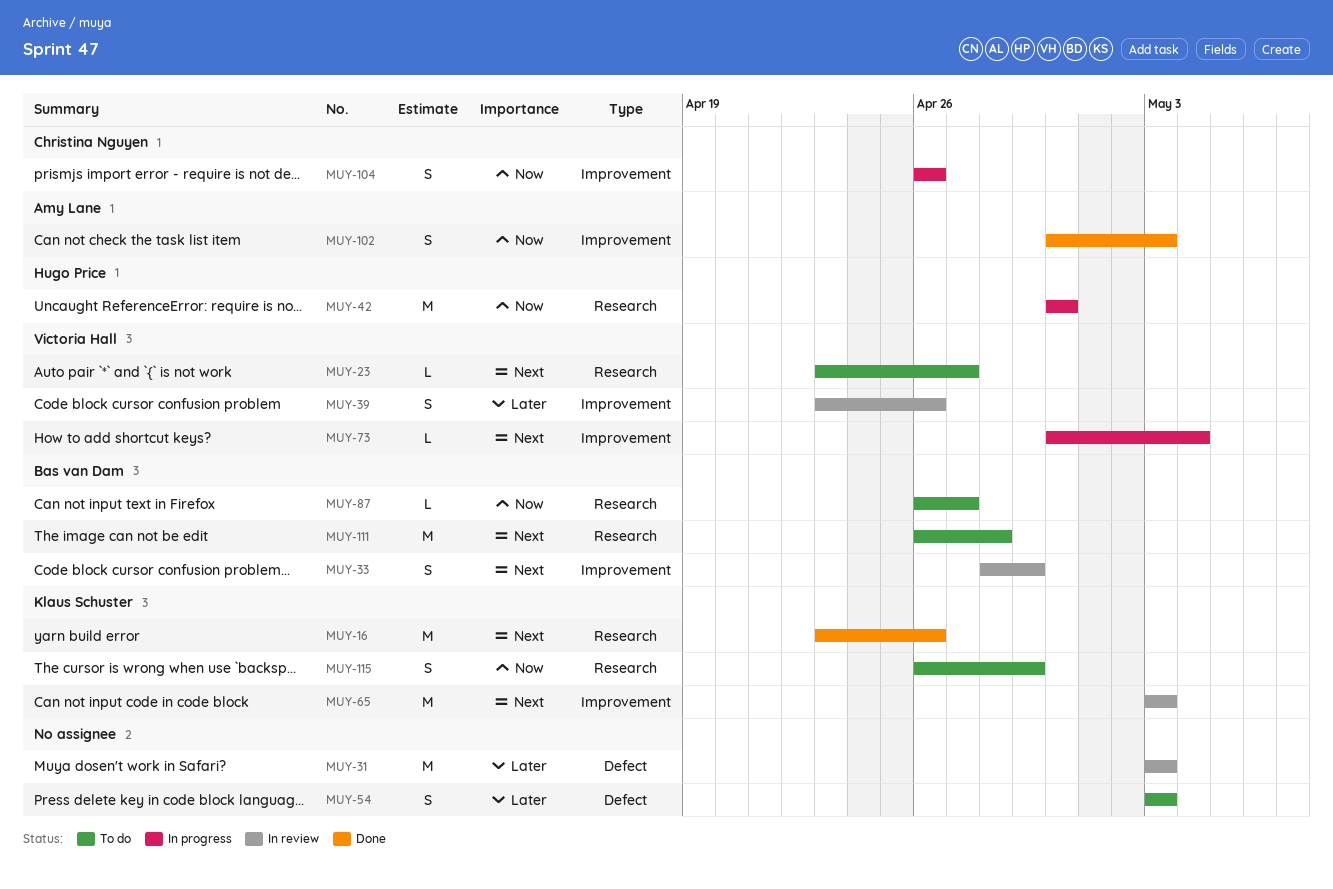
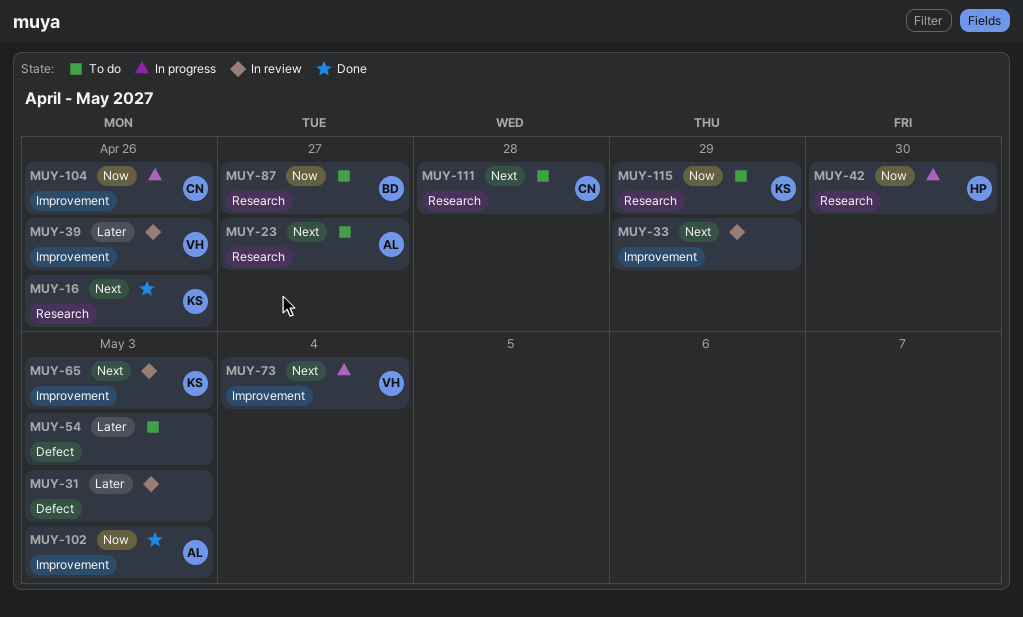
MUY-23, owner: Victoria Hall -> Amy Lane
MUY-33, owner: Bas van Dam -> none
MUY-111, owner: Bas van Dam -> Christina Nguyen

